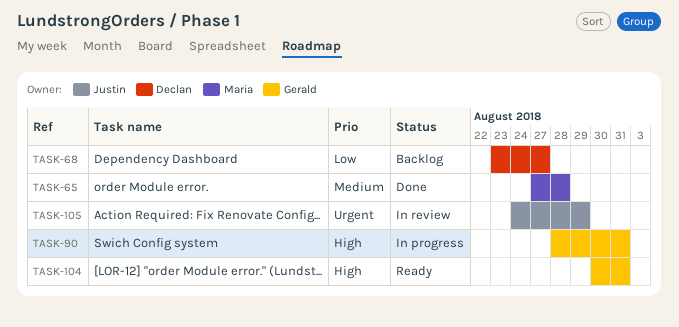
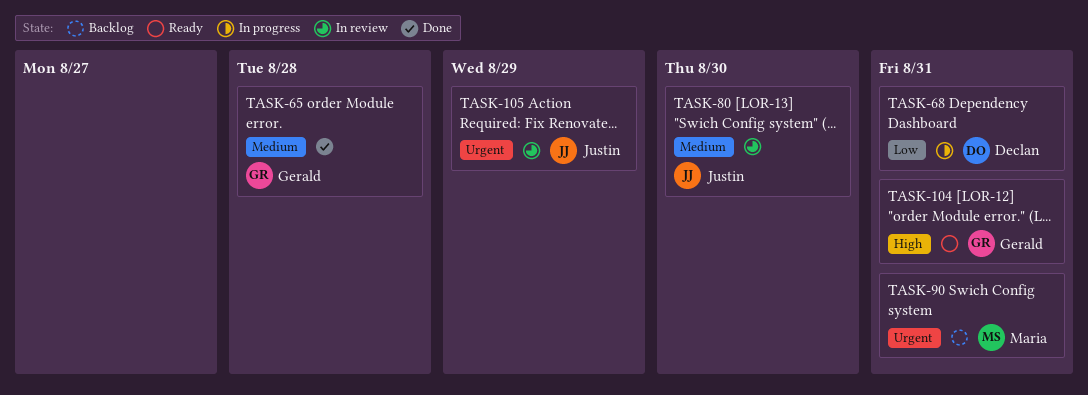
TASK-65, owner: Maria -> Gerald
TASK-68, status: Backlog -> In progress
TASK-68, due: Aug 27 -> Aug 31
TASK-80: none -> present
TASK-90, status: In progress -> Backlog
TASK-90, owner: Gerald -> Maria
TASK-90, priority: High -> Urgent

